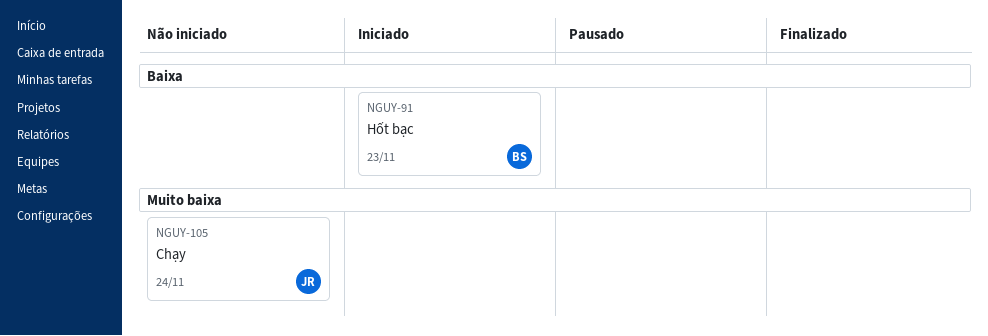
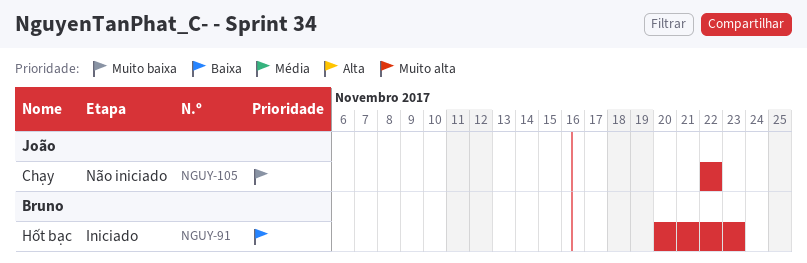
NGUY-105, due: Nov 24 -> Nov 22

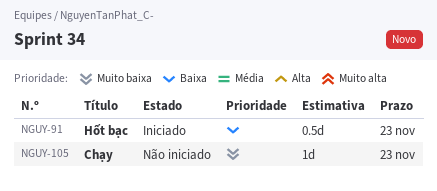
NGUY-105, due: Nov 22 -> Nov 23

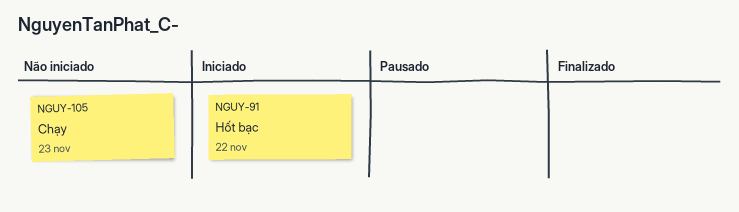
NGUY-91, due: Nov 23 -> Nov 22

